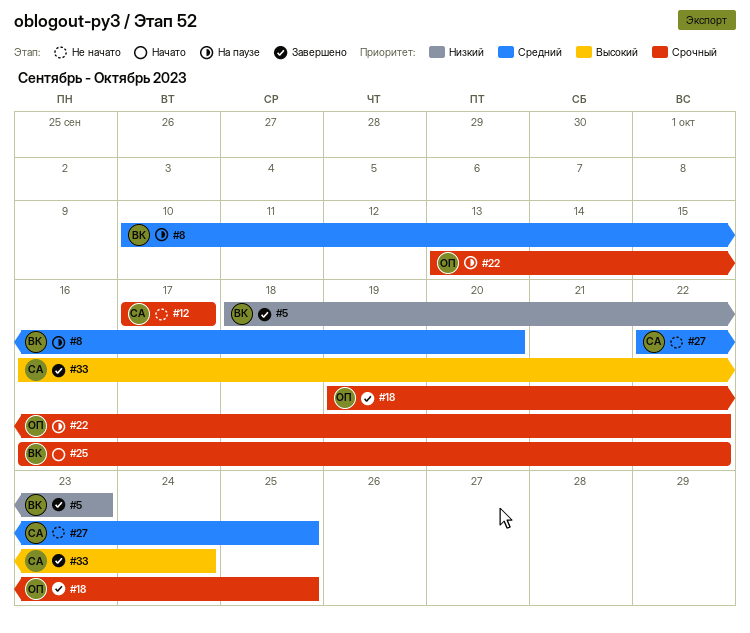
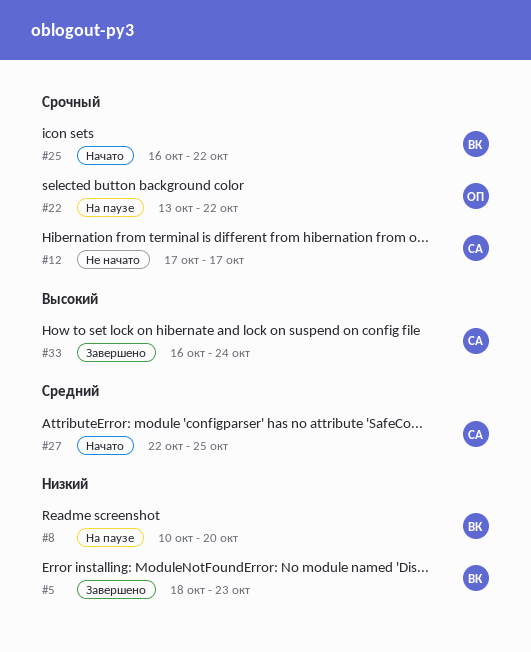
#8, priority: Средний -> Низкий
#18: present -> none
#27, status: Не начато -> Начато

